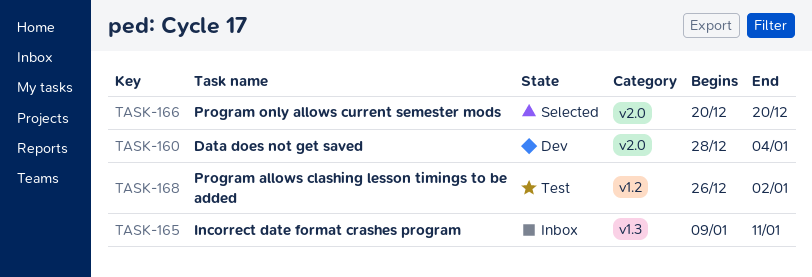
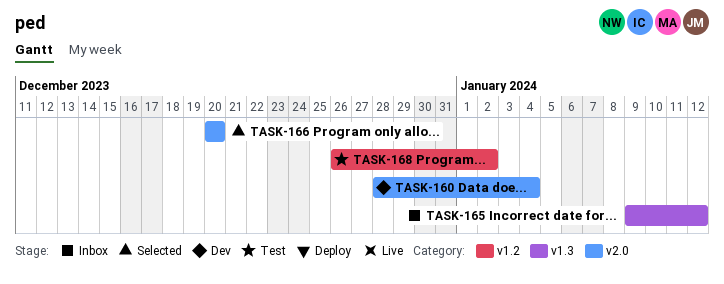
TASK-165, due: Jan 11 -> Jan 12

